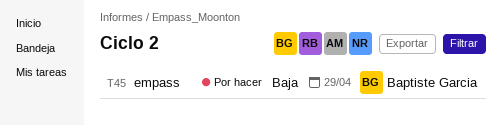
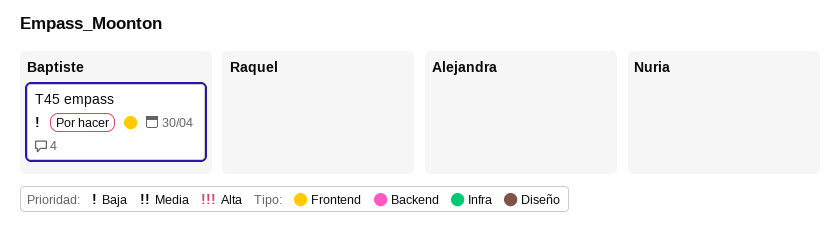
T45, due: Apr 29 -> Apr 30

